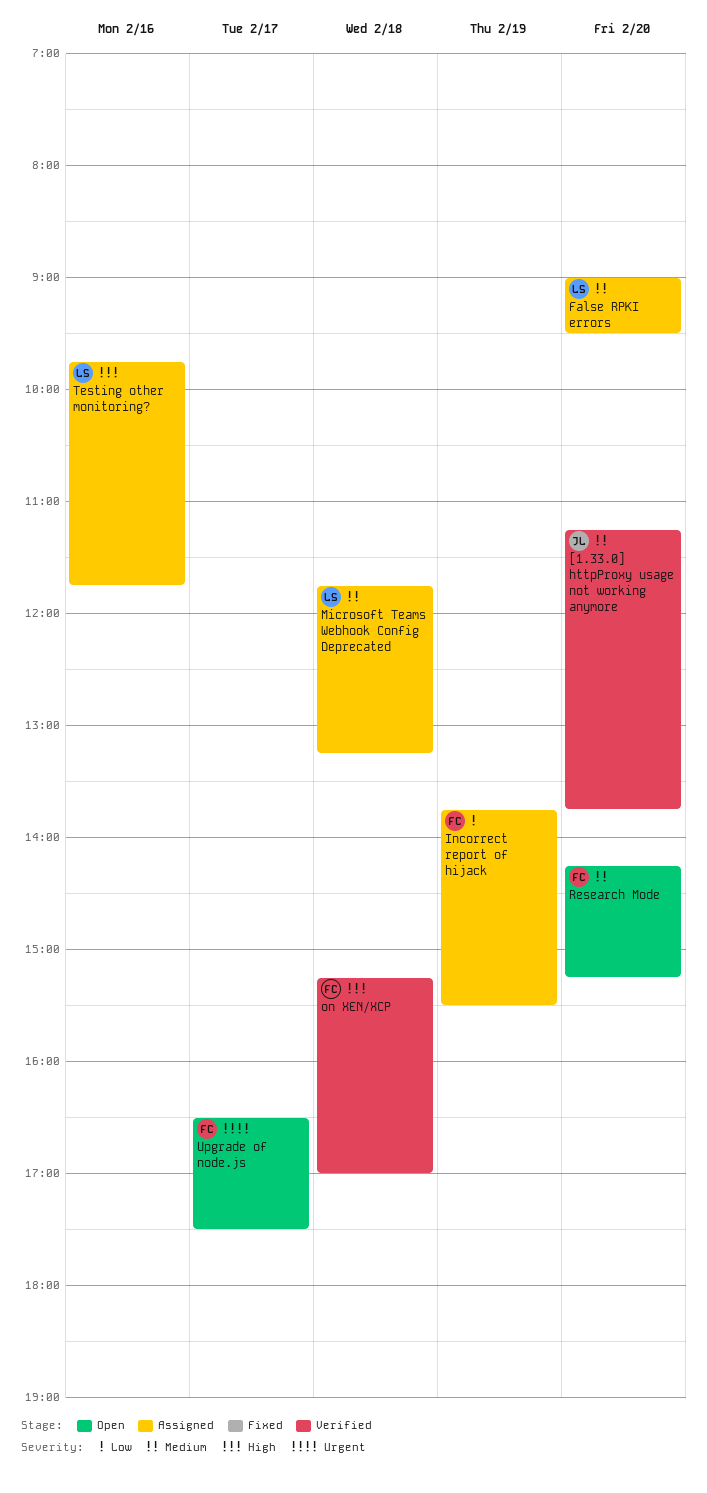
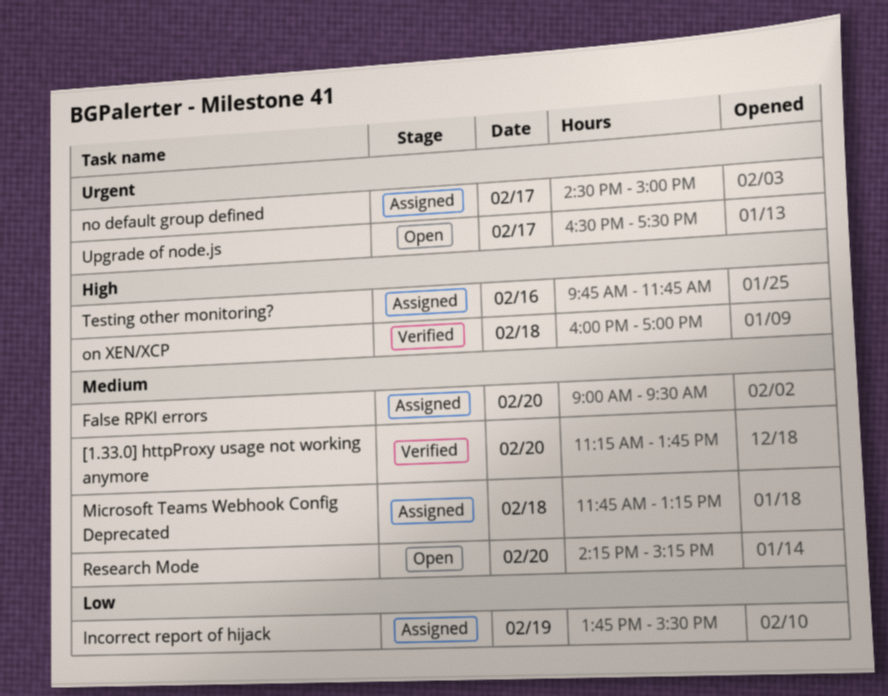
no default group defined: none -> present
on XEN/XCP, begins: 15:15 -> 16:00

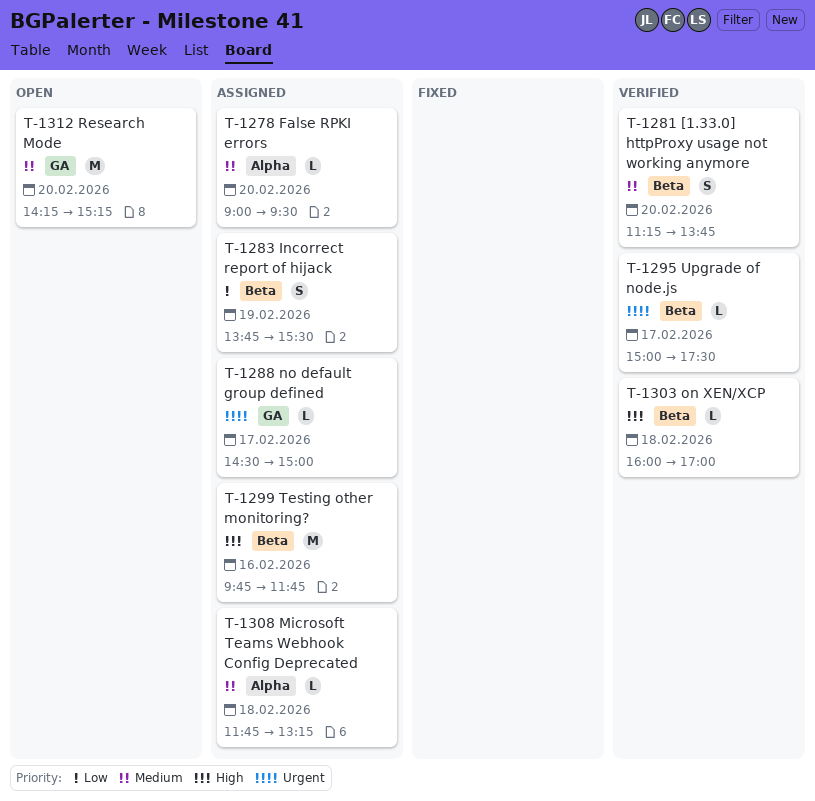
Upgrade of node.js, status: Open -> Verified
Upgrade of node.js, begins: 16:30 -> 15:00

